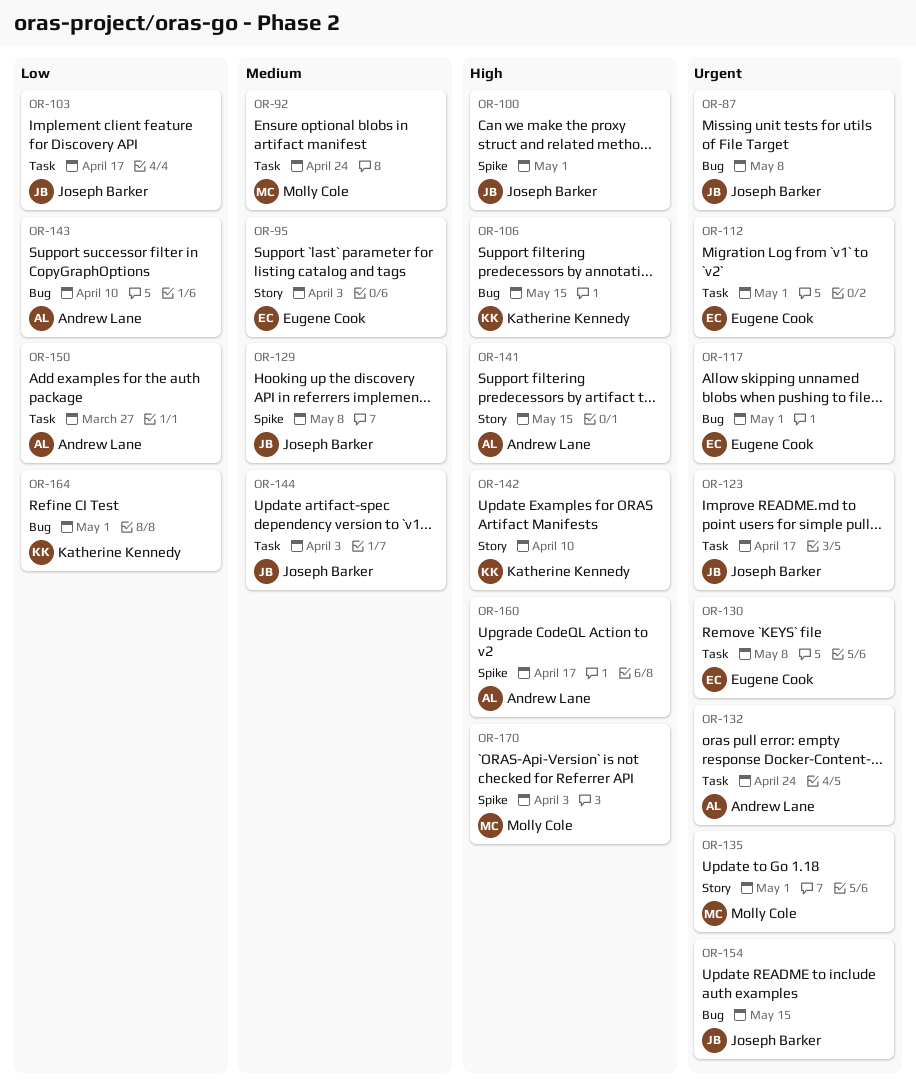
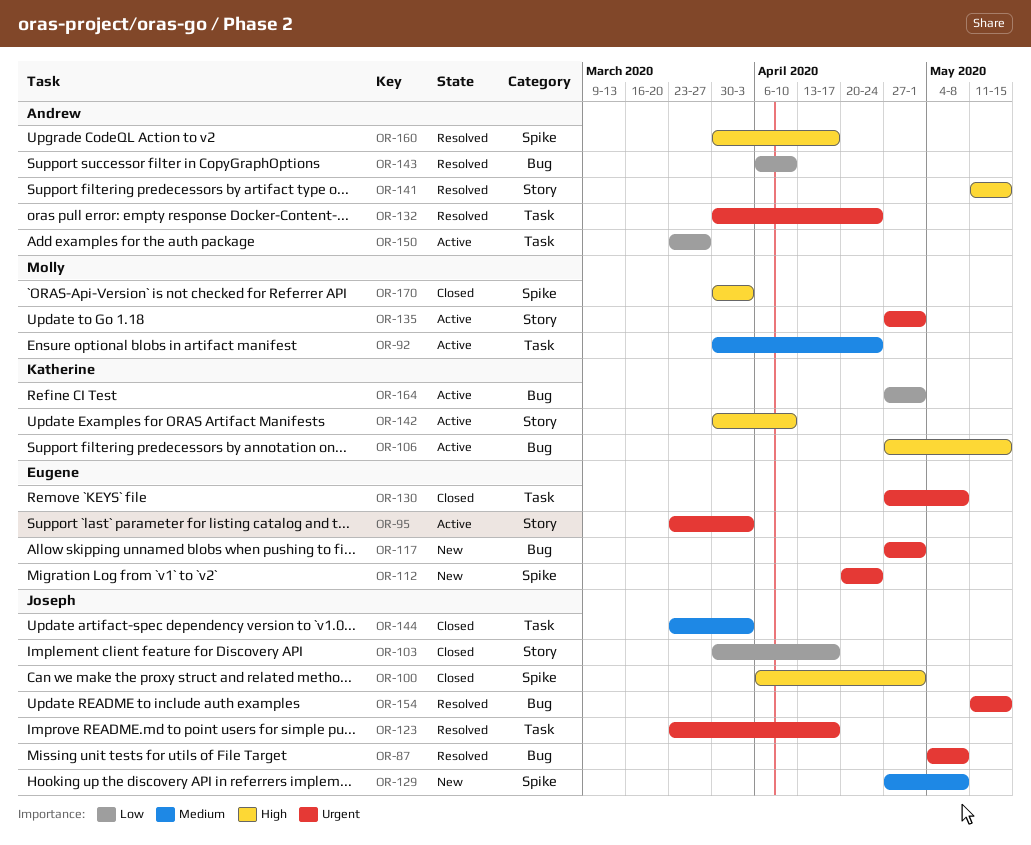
OR-95, priority: Medium -> Urgent
OR-103, label: Task -> Story
OR-112, label: Task -> Spike
OR-112, due: May 1 -> Apr 24

